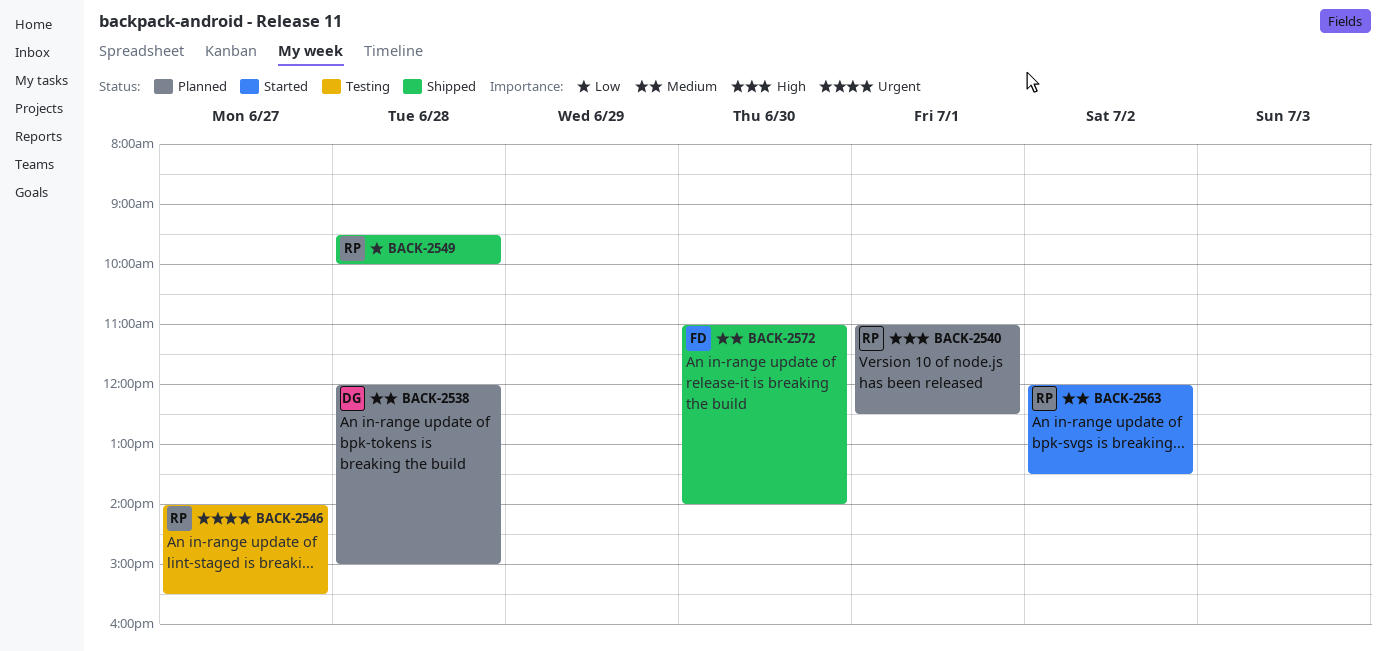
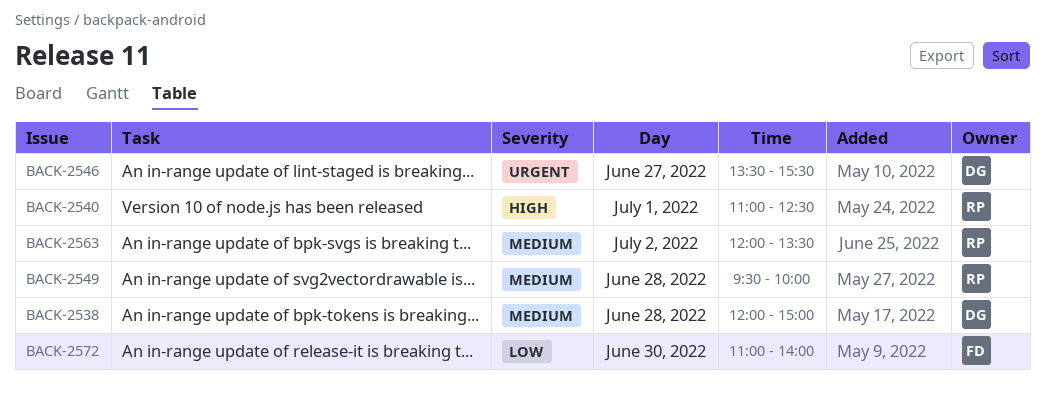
BACK-2546, owner: RP -> DG
BACK-2546, begins: 14:00 -> 13:30
BACK-2549, priority: Low -> Medium
BACK-2572, priority: Medium -> Low

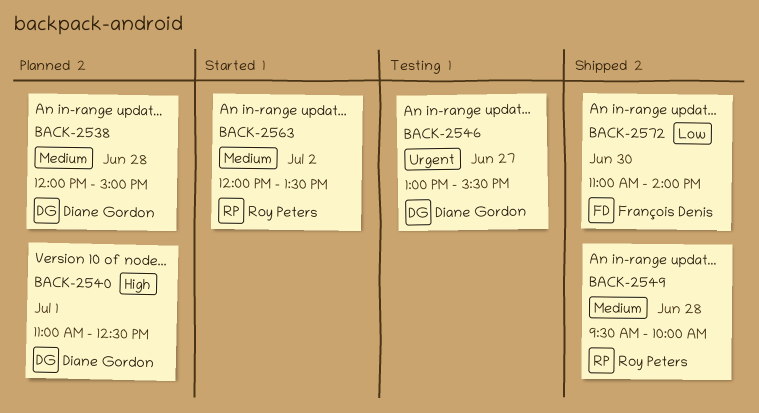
BACK-2540, owner: Roy Peters -> Diane Gordon
BACK-2546, begins: 13:30 -> 13:00

